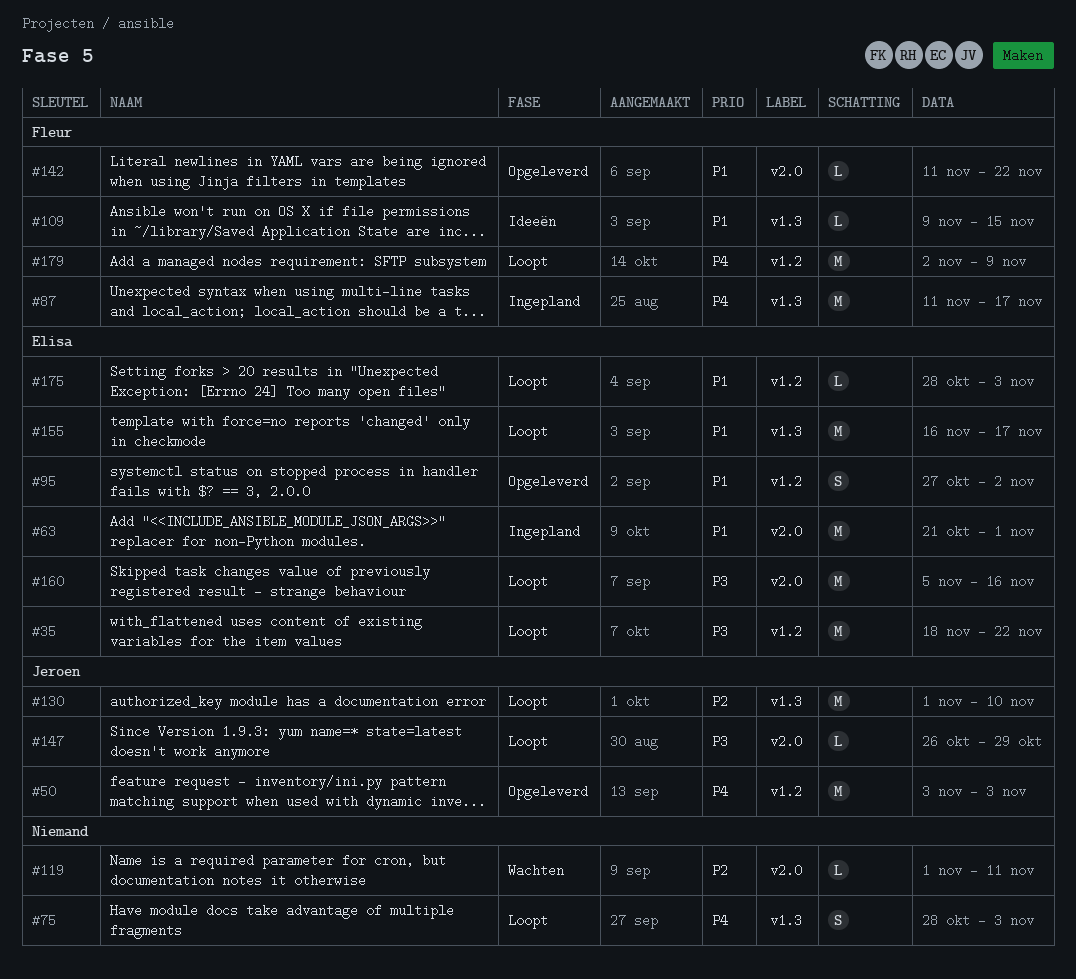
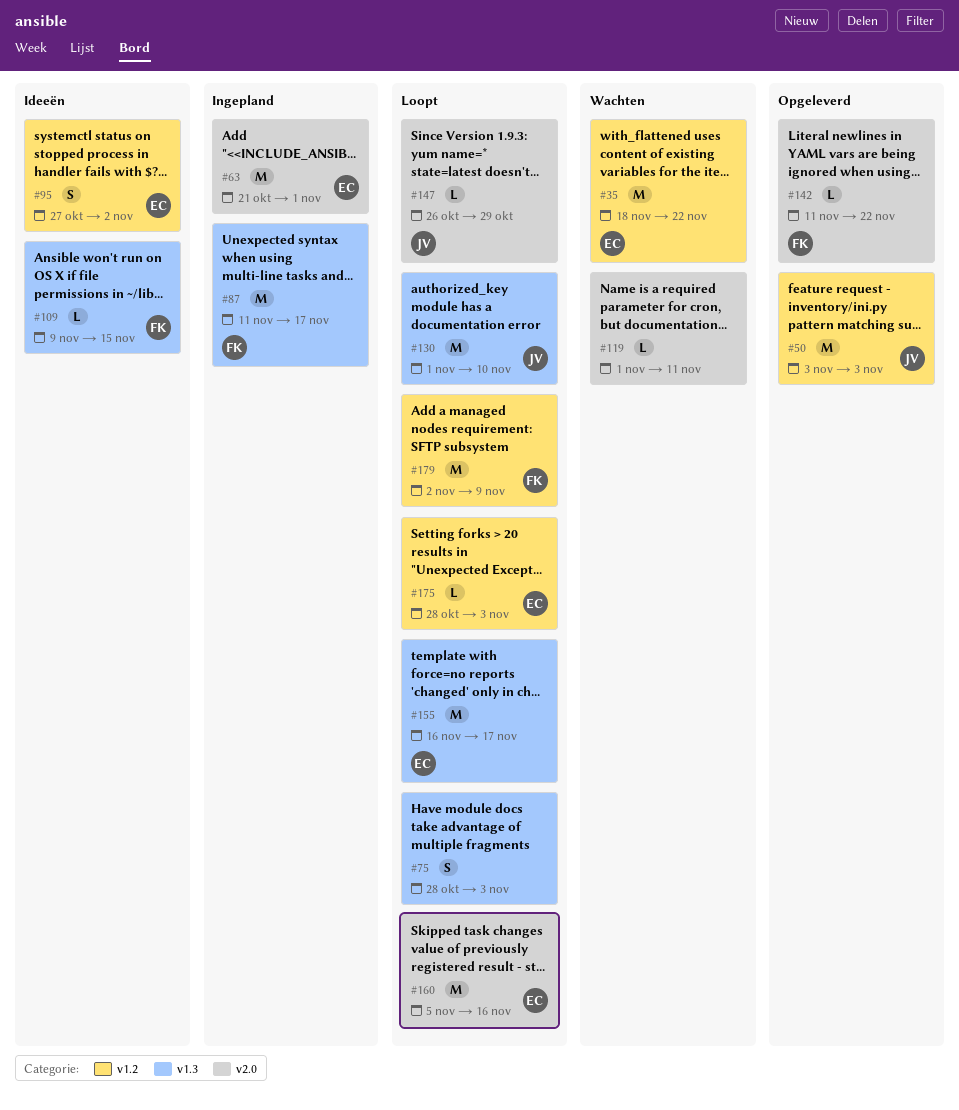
#35, status: Loopt -> Wachten
#95, status: Opgeleverd -> Ideeën

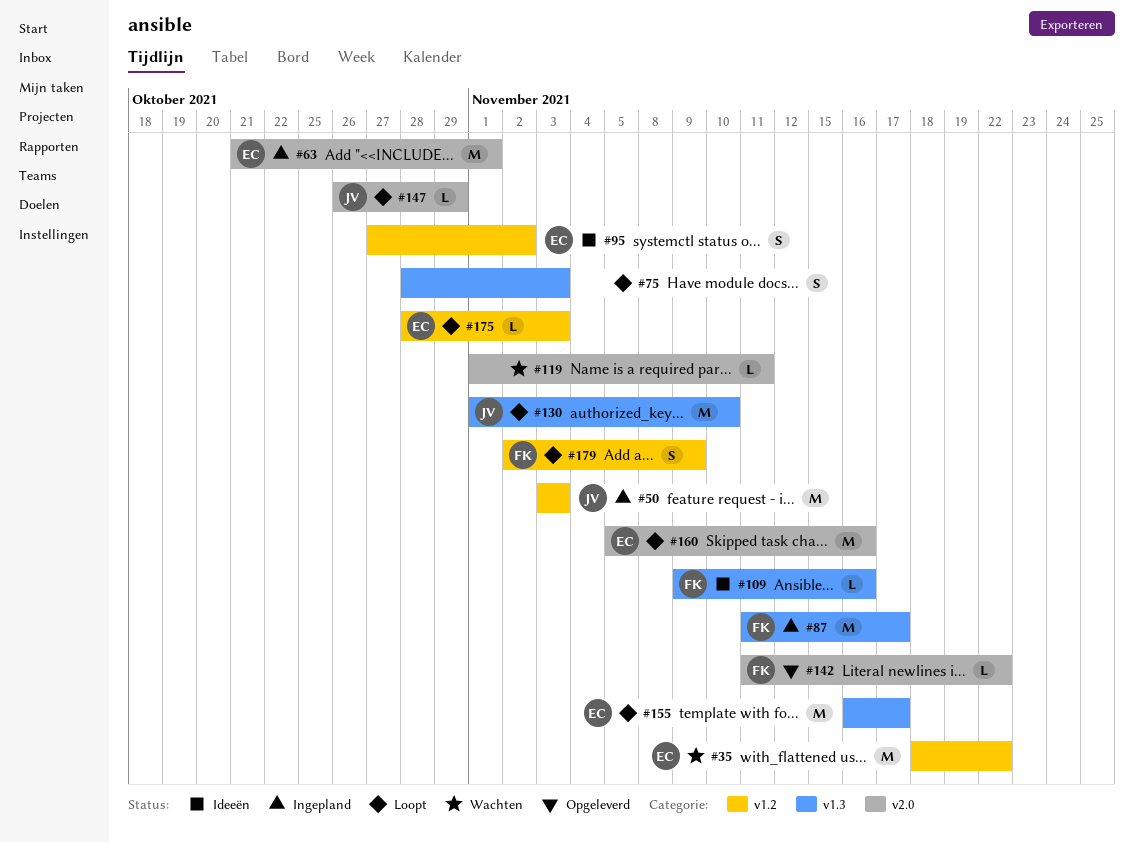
#50, status: Opgeleverd -> Ingepland
#109, due: Nov 15 -> Nov 16
#179, estimate: M -> S

